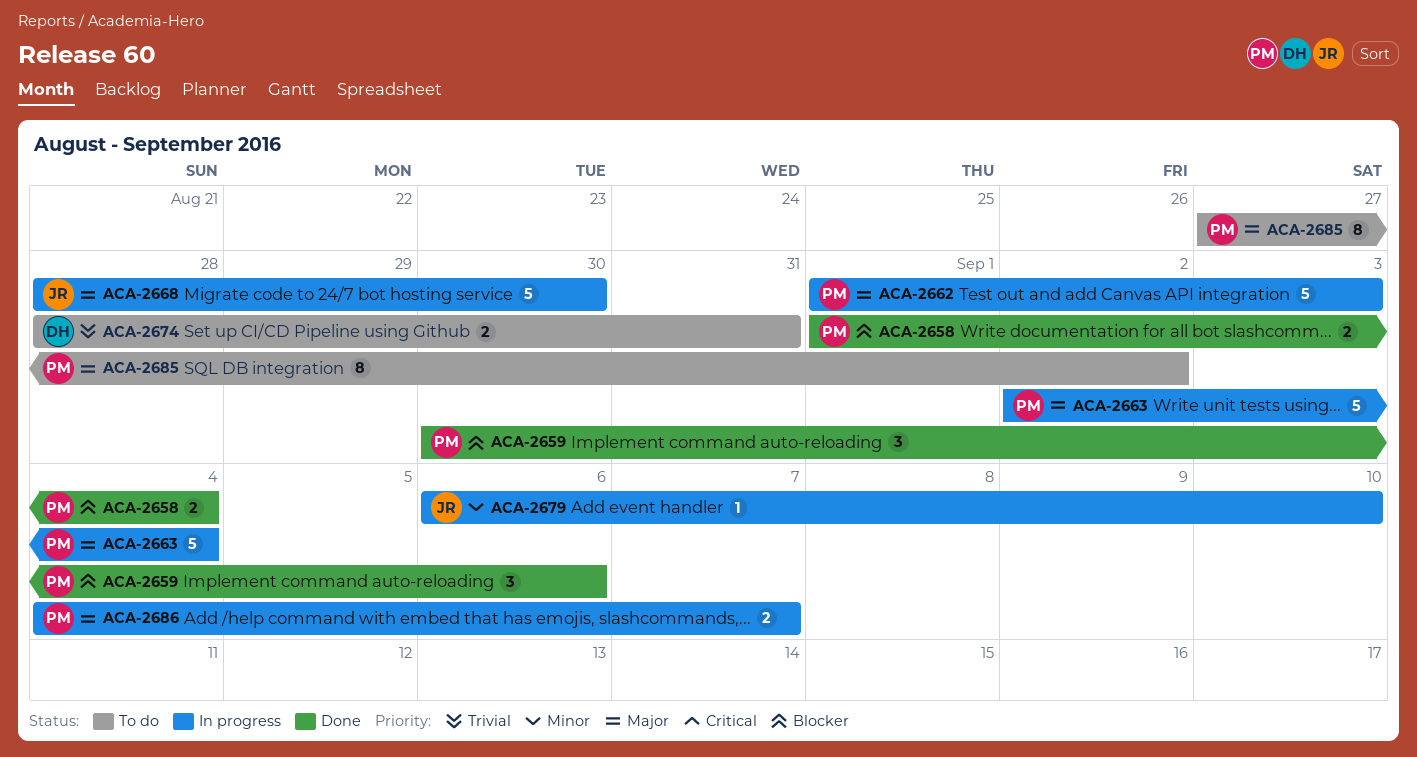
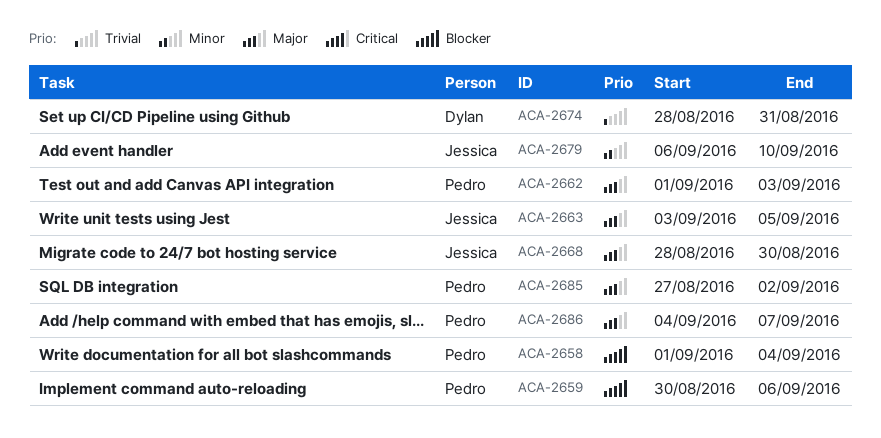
ACA-2663, owner: Pedro -> Jessica
ACA-2663, start: Sep 2 -> Sep 3
ACA-2663, due: Sep 4 -> Sep 5

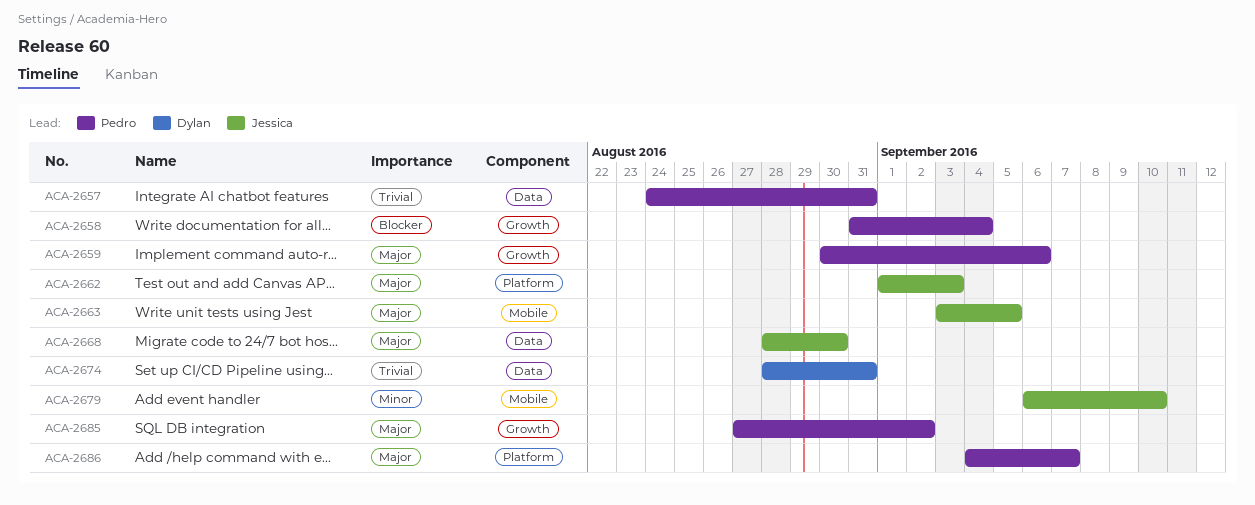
ACA-2657: none -> present
ACA-2658, start: Sep 1 -> Aug 31
ACA-2659, priority: Blocker -> Major
ACA-2662, owner: Pedro -> Jessica

